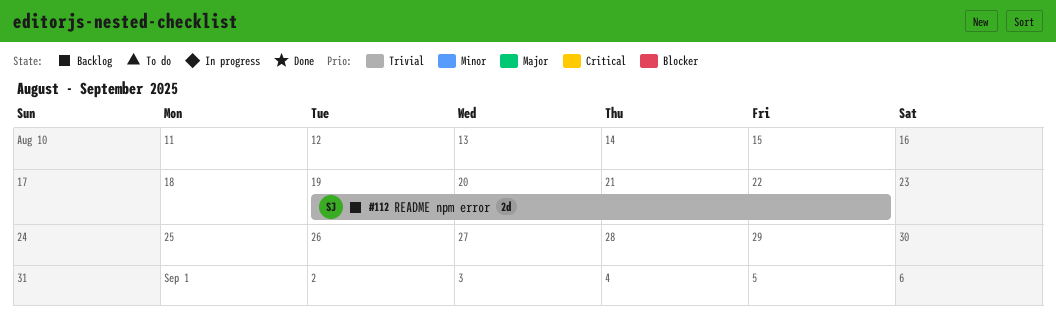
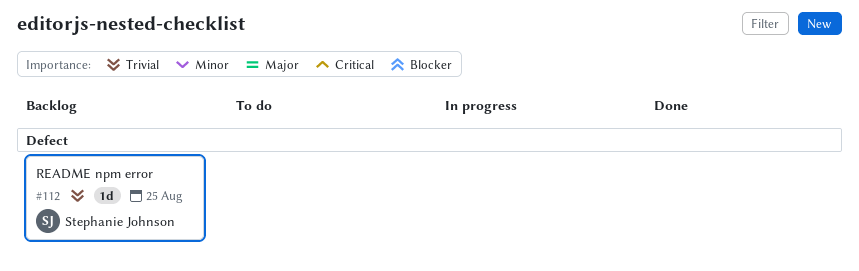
#112, estimate: 2d -> 1d
#112, due: Aug 22 -> Aug 25

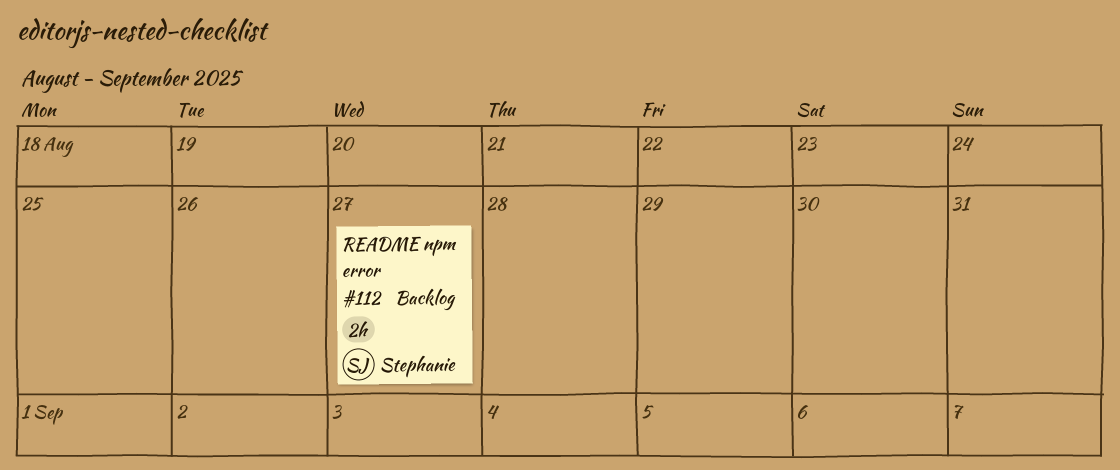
#112, estimate: 1d -> 2h
#112, due: Aug 25 -> Aug 27

